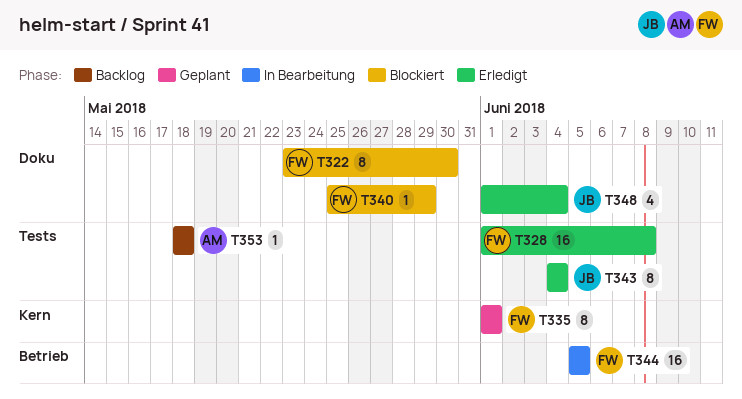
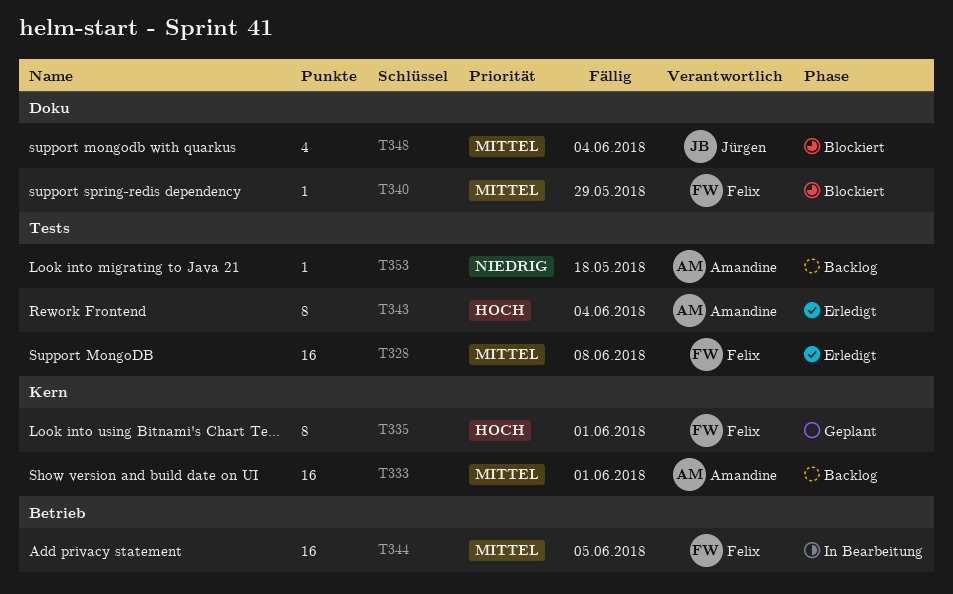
T322: present -> none
T333: none -> present
T343, owner: Jürgen -> Amandine
T348, status: Erledigt -> Blockiert

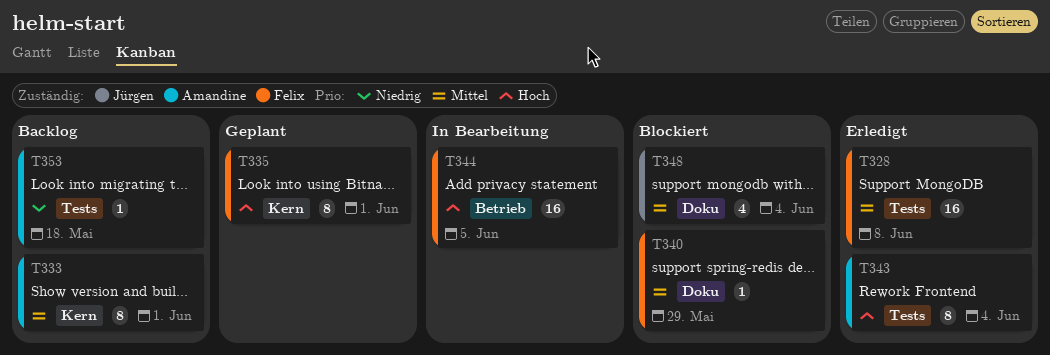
T333, estimate: 16 -> 8
T344, priority: Mittel -> Hoch

